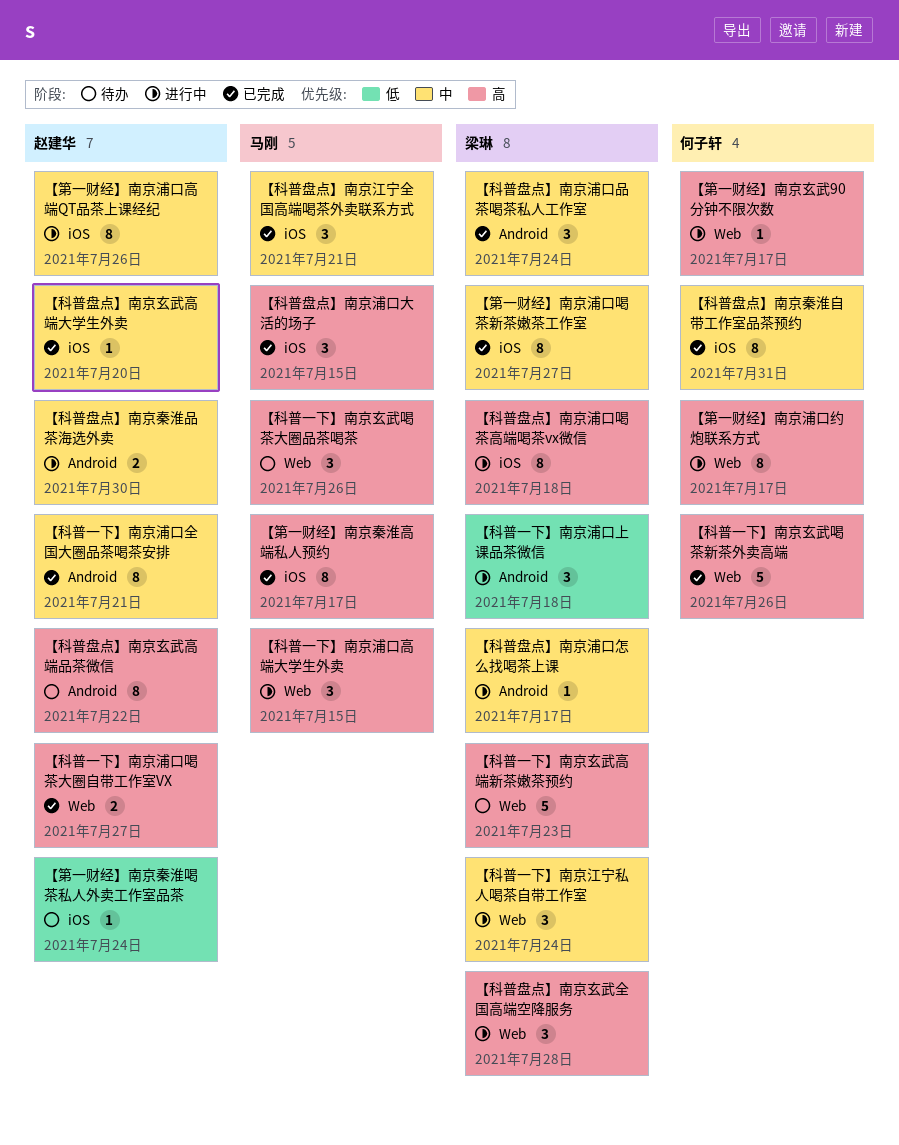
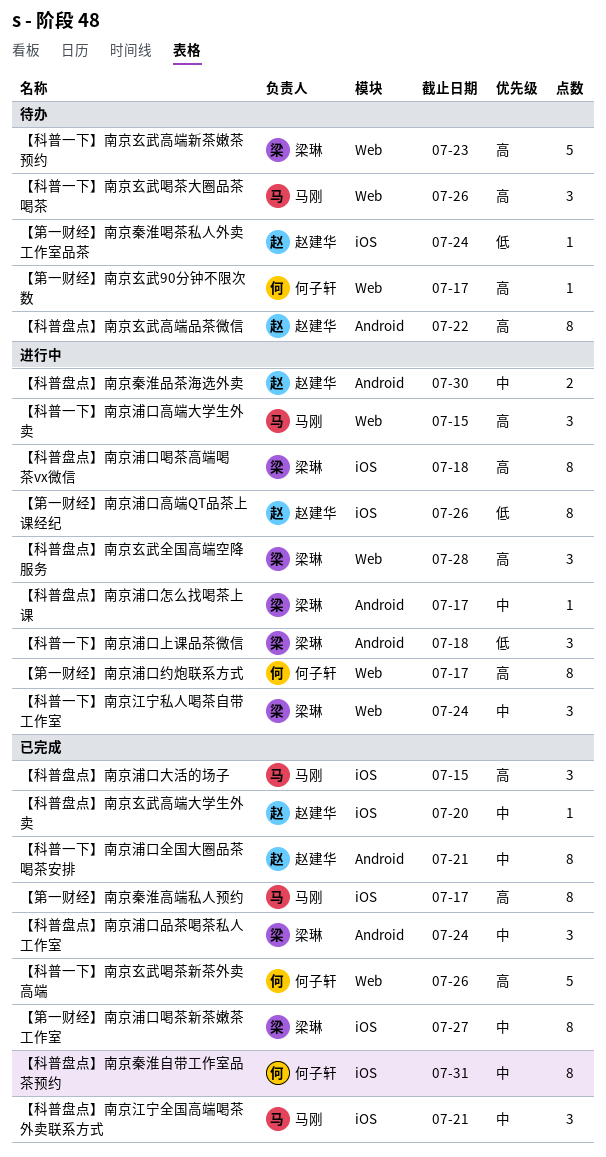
【科普一下】南京浦口喝茶大圈自带工作室VX: present -> none
【第一财经】南京浦口高端QT品茶上课经纪, priority: 中 -> 低
【第一财经】南京玄武90分钟不限次数, status: 进行中 -> 待办

